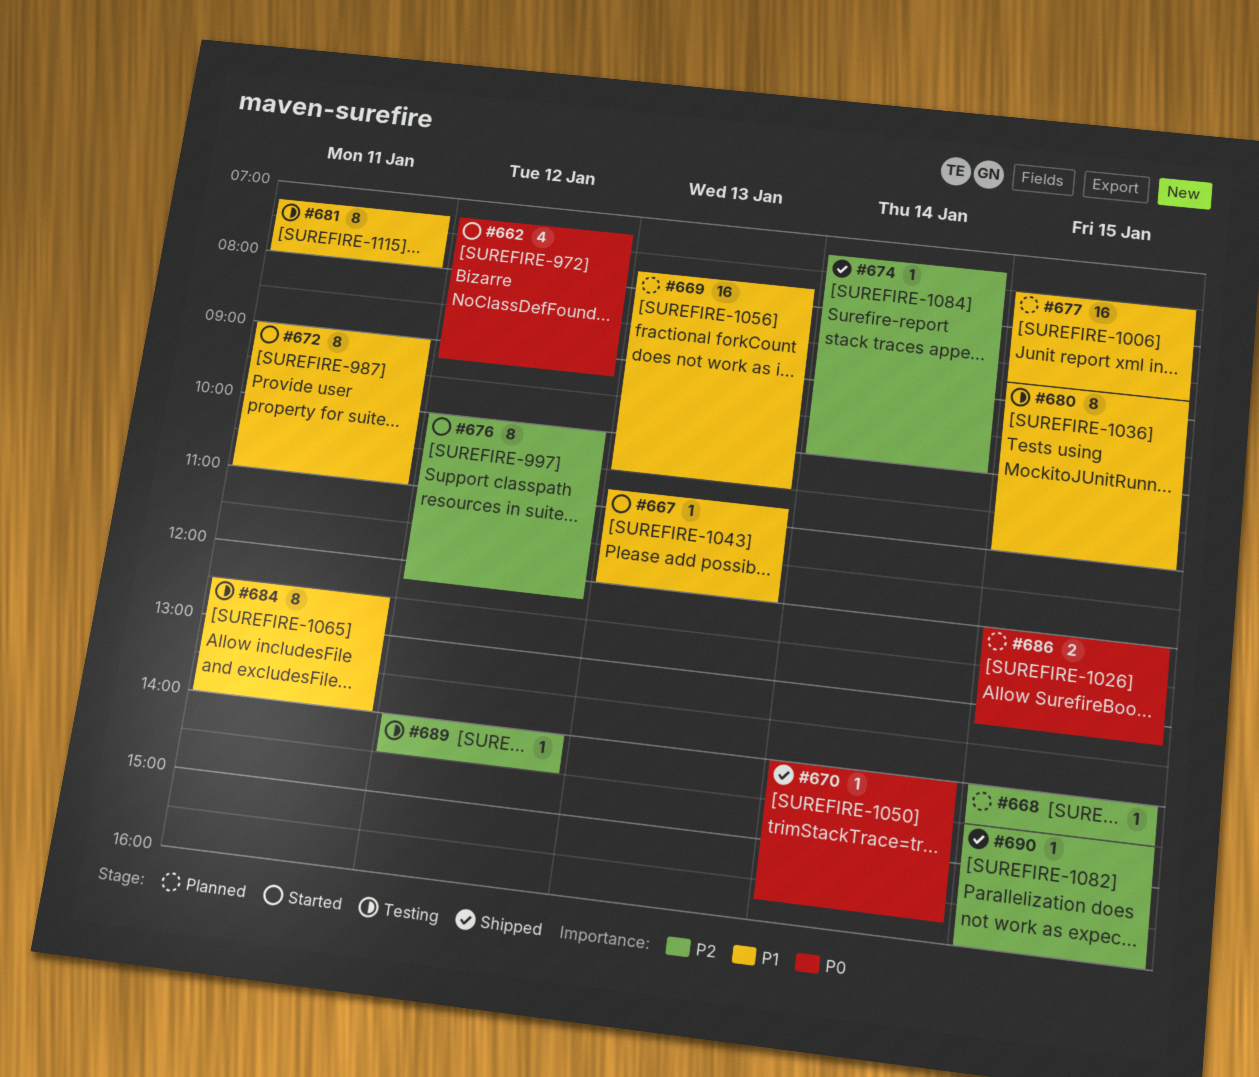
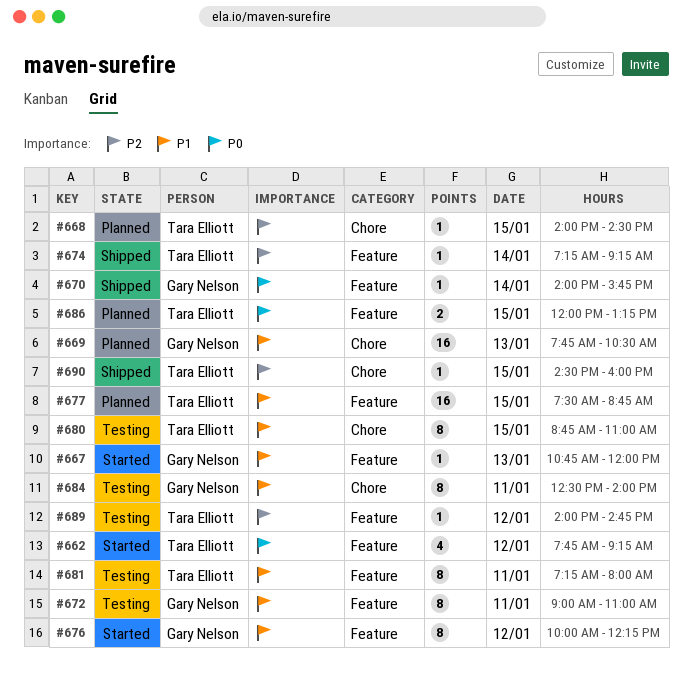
#662, begins: 07:15 -> 07:45
#672, status: Started -> Testing
#674, ends: 10:00 -> 09:15
#676, priority: P2 -> P1
#689, ends: 14:30 -> 14:45

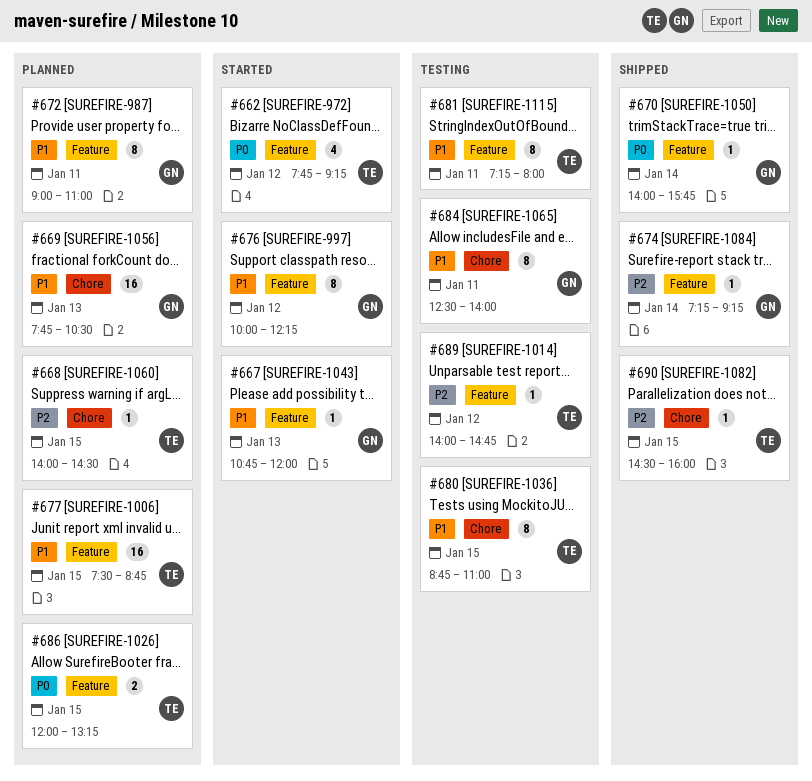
#672, status: Testing -> Planned
#674, owner: Tara Elliott -> Gary Nelson

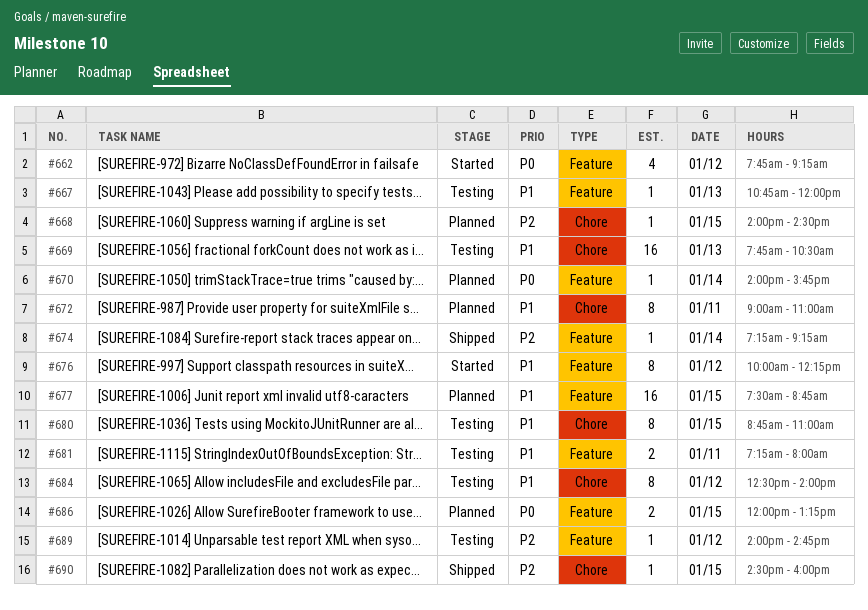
#667, status: Started -> Testing
#669, status: Planned -> Testing
#670, status: Shipped -> Planned
#672, label: Feature -> Chore
#681, estimate: 8 -> 2
#684, day: Jan 11 -> Jan 12

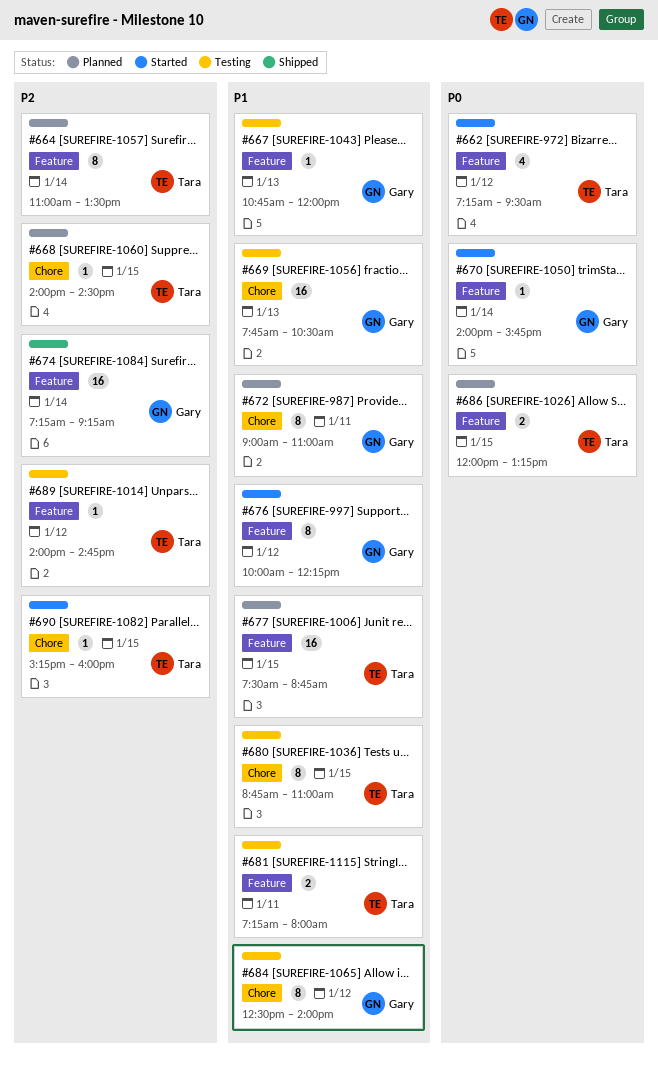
#662, begins: 07:45 -> 07:15
#662, ends: 09:15 -> 09:30
#664: none -> present
#670, status: Planned -> Started
#674, estimate: 1 -> 16
#690, status: Shipped -> Started
#690, begins: 14:30 -> 15:15

